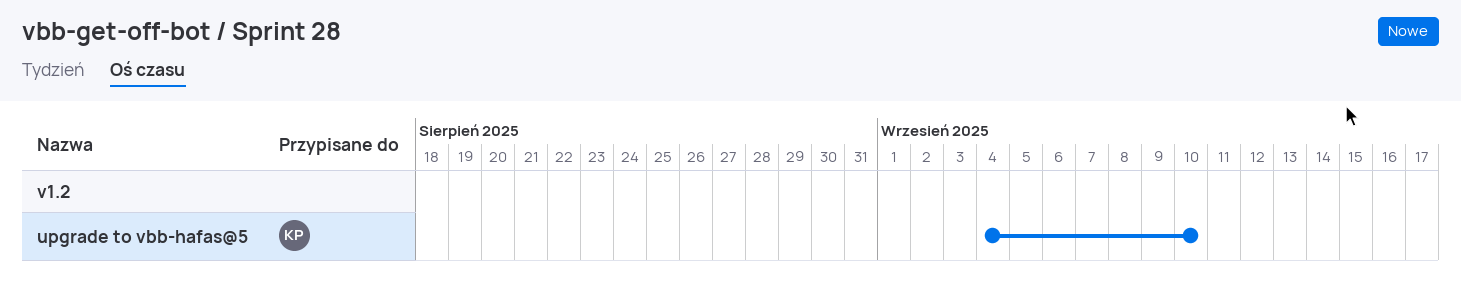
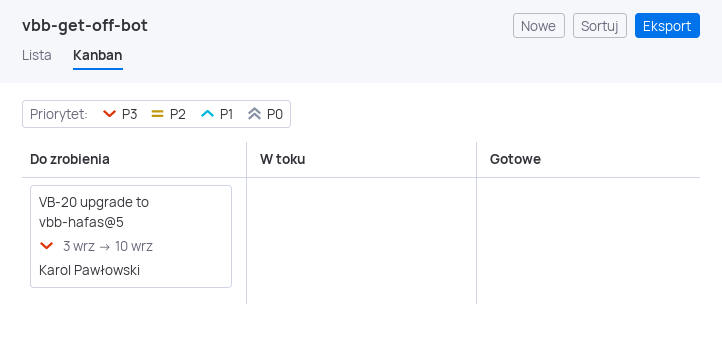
upgrade to vbb-hafas@5, start: Sep 4 -> Sep 3

